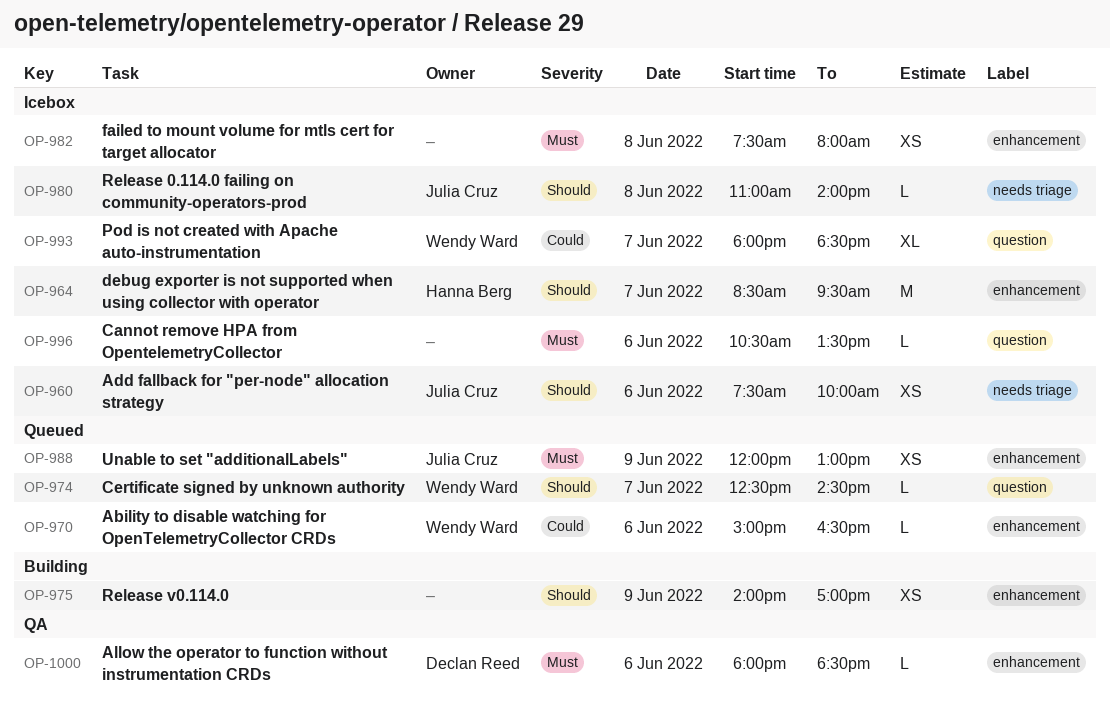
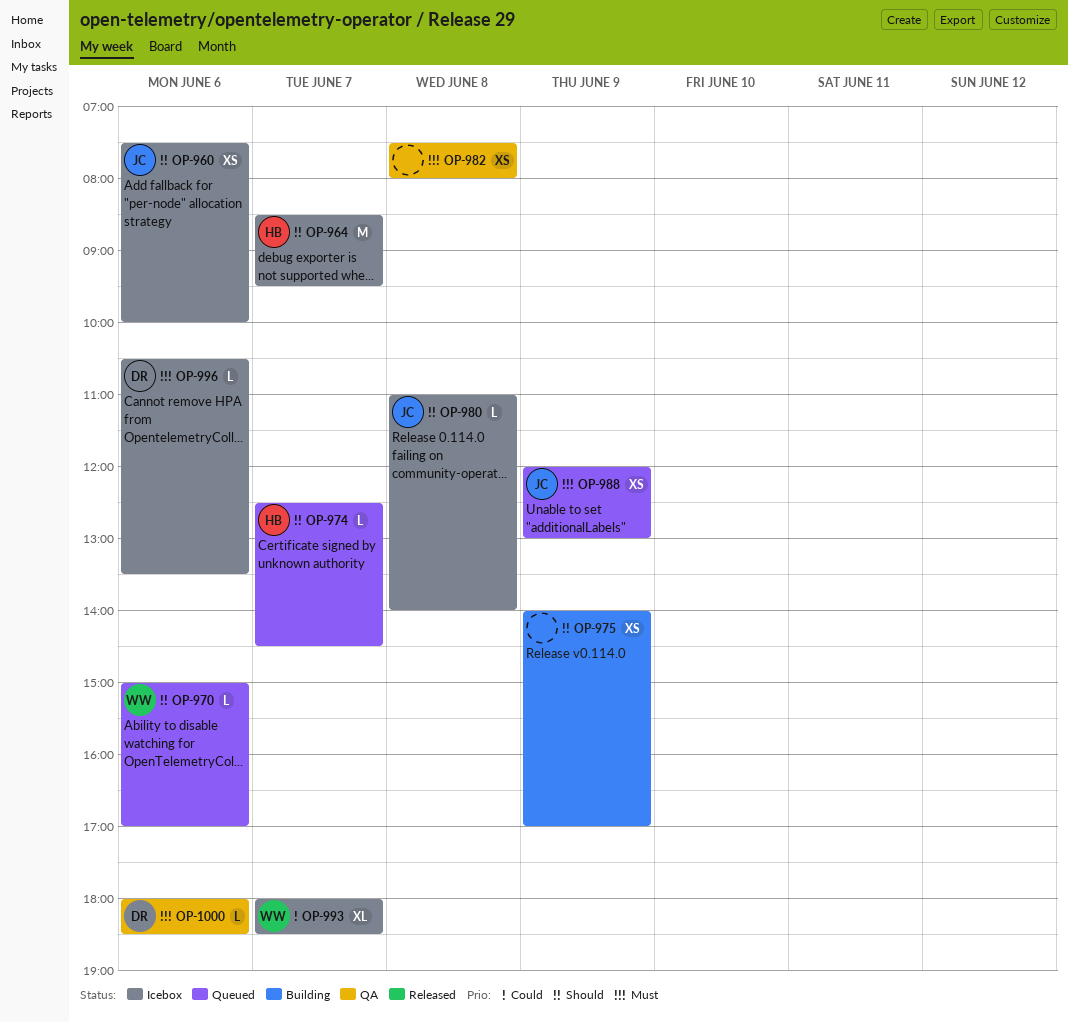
OP-970, priority: Could -> Should
OP-970, ends: 16:30 -> 17:00
OP-974, owner: Wendy Ward -> Hanna Berg
OP-982, status: Icebox -> QA
OP-996, owner: none -> Declan Reed

